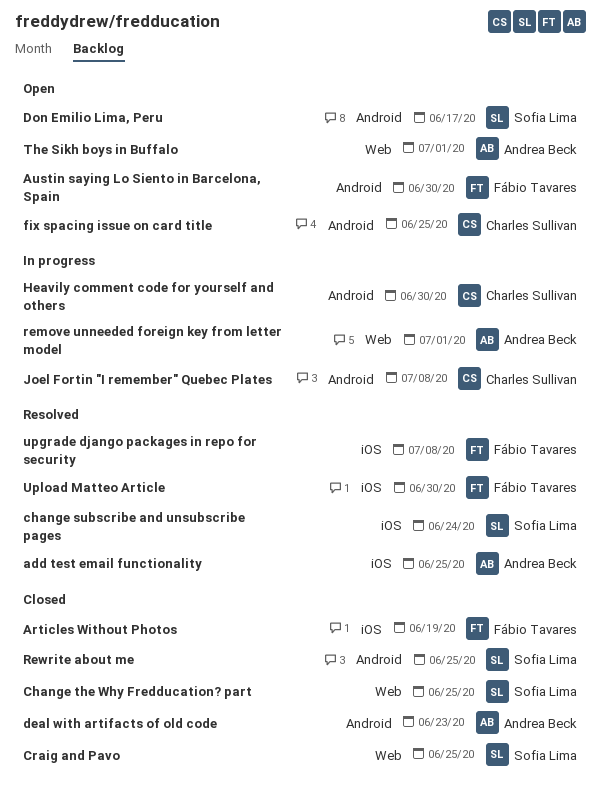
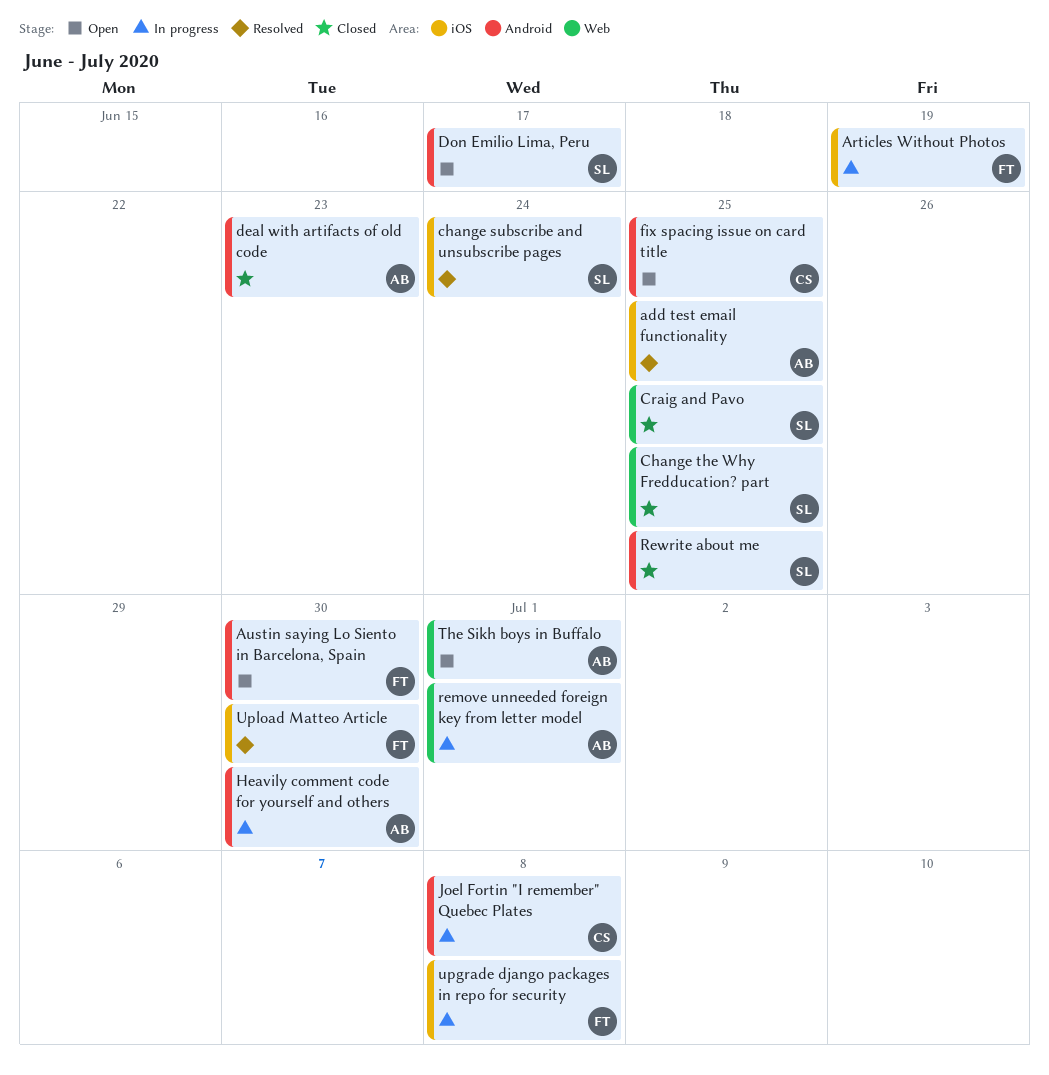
Articles Without Photos, status: Closed -> In progress
Heavily comment code for yourself and others, owner: Charles Sullivan -> Andrea Beck
upgrade django packages in repo for security, status: Resolved -> In progress

